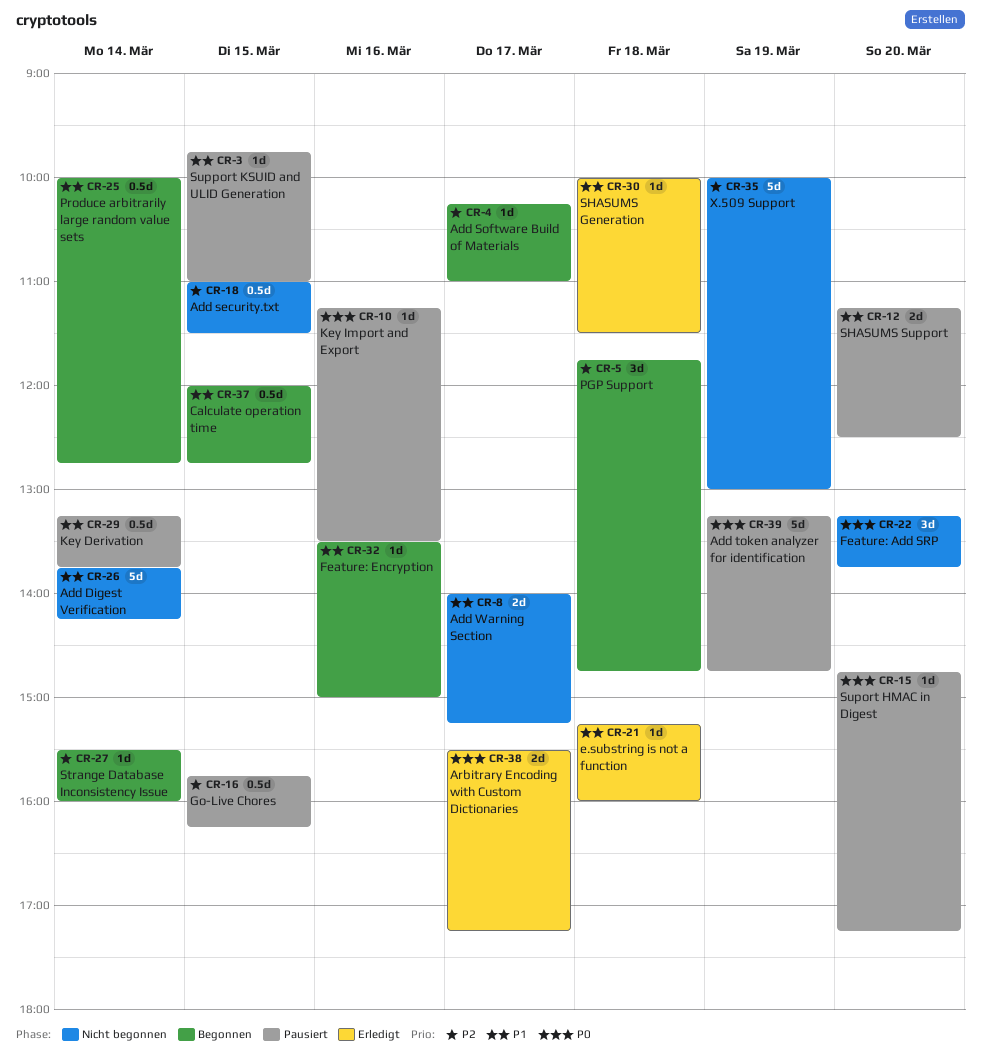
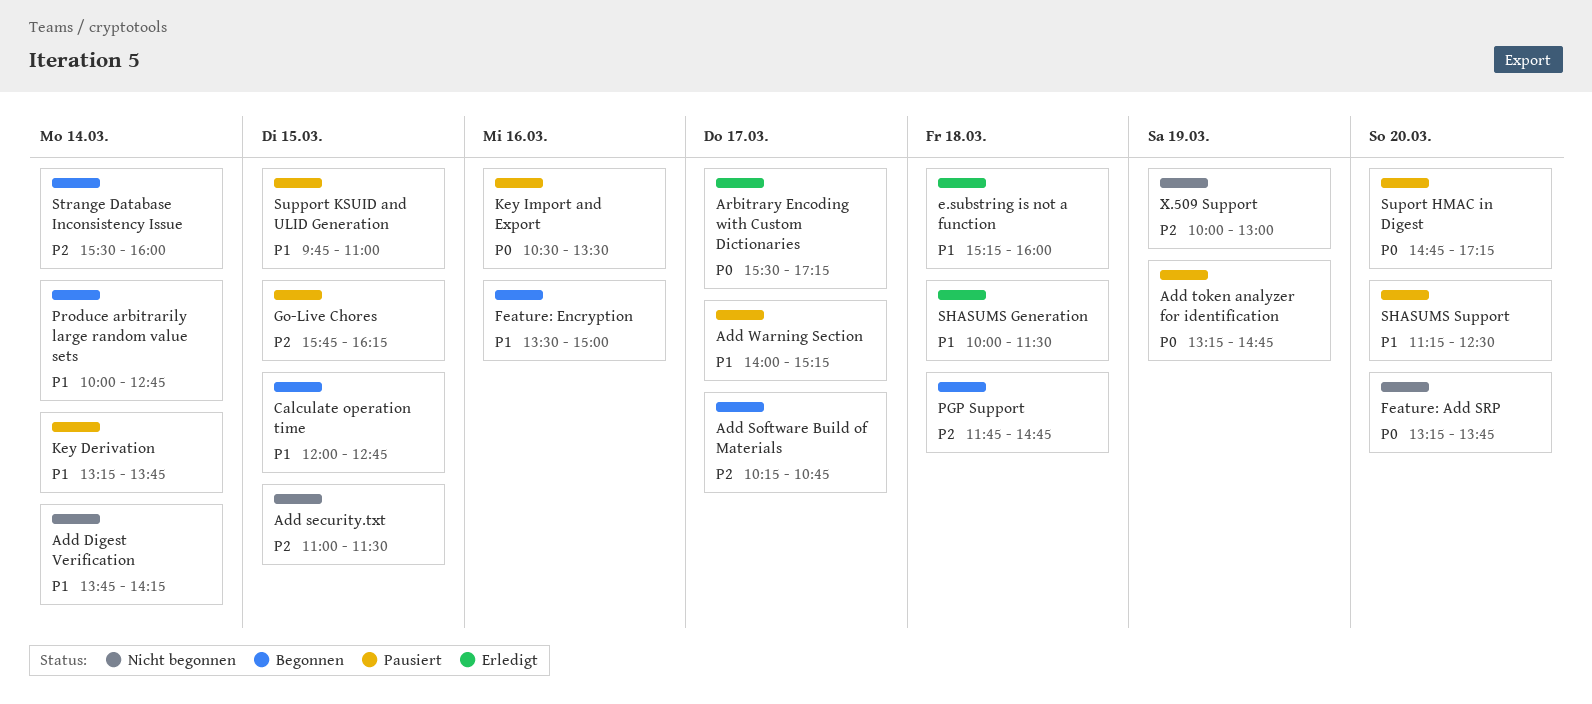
Add Software Build of Materials, ends: 11:00 -> 10:45
Add Warning Section, status: Nicht begonnen -> Pausiert
Key Import and Export, begins: 11:15 -> 10:30

